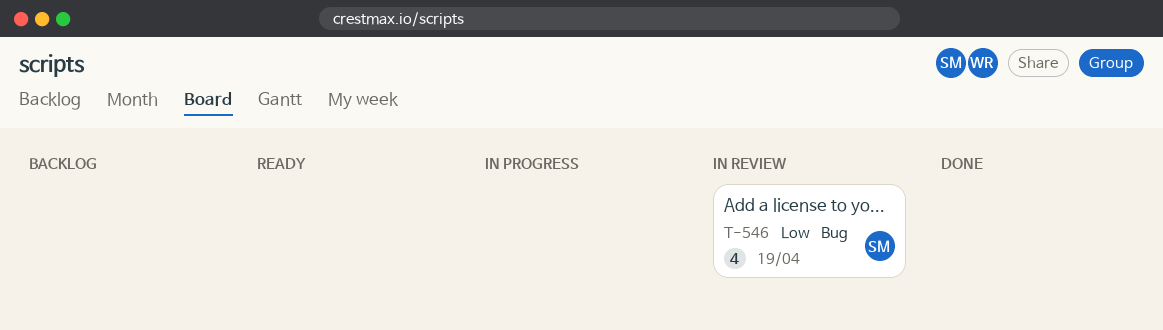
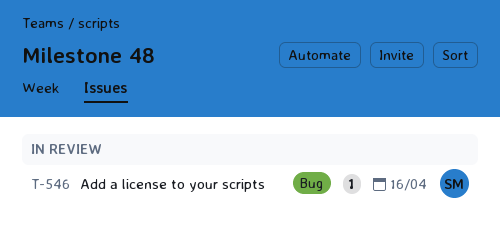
T-546, estimate: 4 -> 1
T-546, due: Apr 19 -> Apr 16

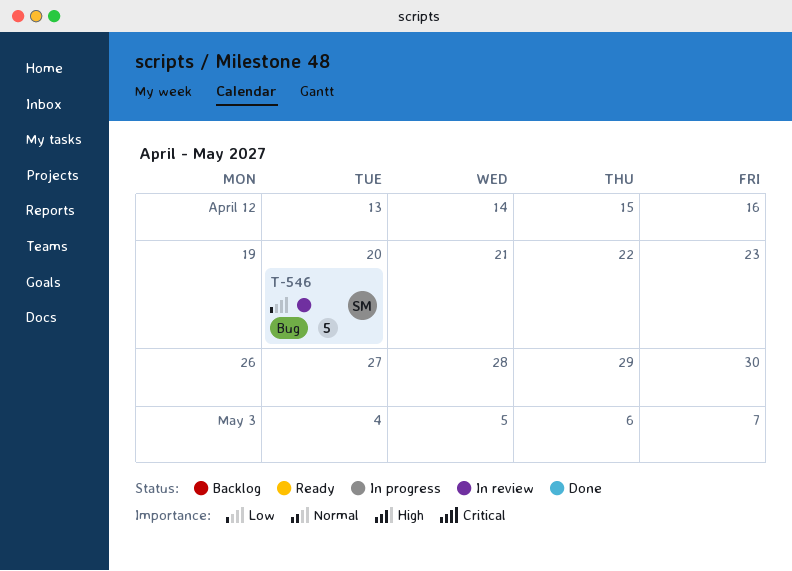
T-546, estimate: 1 -> 5
T-546, due: Apr 16 -> Apr 20

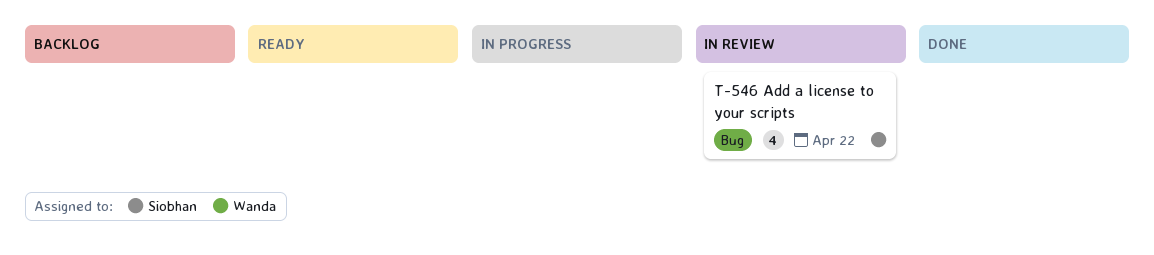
T-546, estimate: 5 -> 4
T-546, due: Apr 20 -> Apr 22

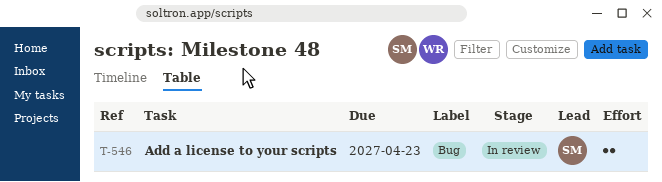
T-546, estimate: 4 -> 2
T-546, due: Apr 22 -> Apr 23

